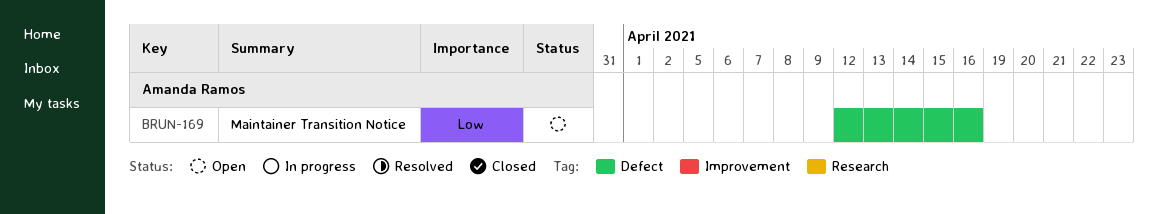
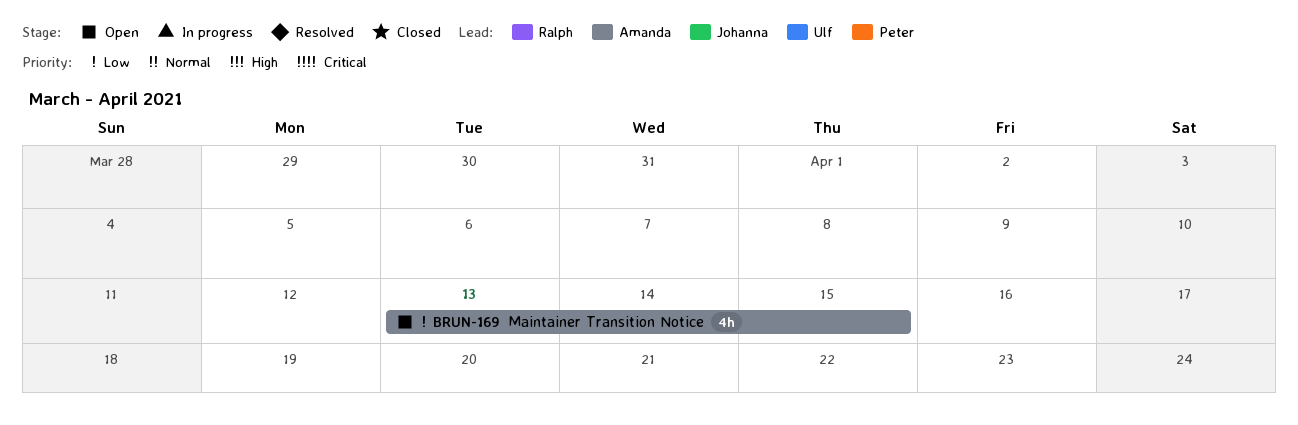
BRUN-169, start: Apr 12 -> Apr 13
BRUN-169, due: Apr 16 -> Apr 15

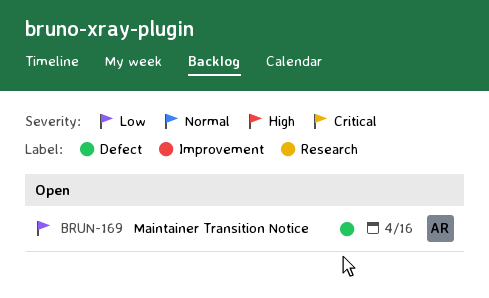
BRUN-169, due: Apr 15 -> Apr 16

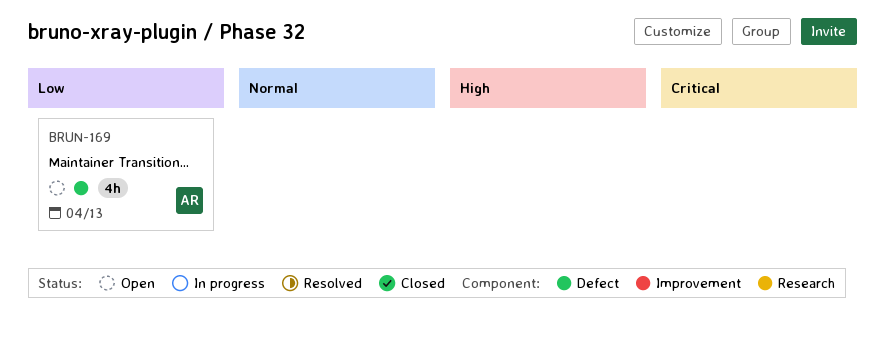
BRUN-169, due: Apr 16 -> Apr 13

